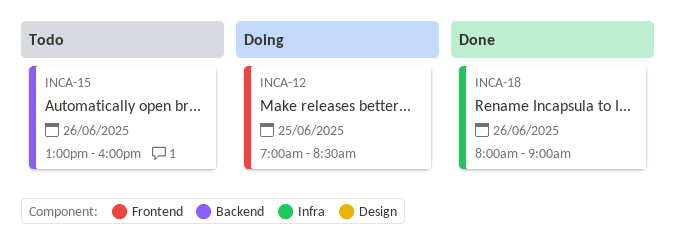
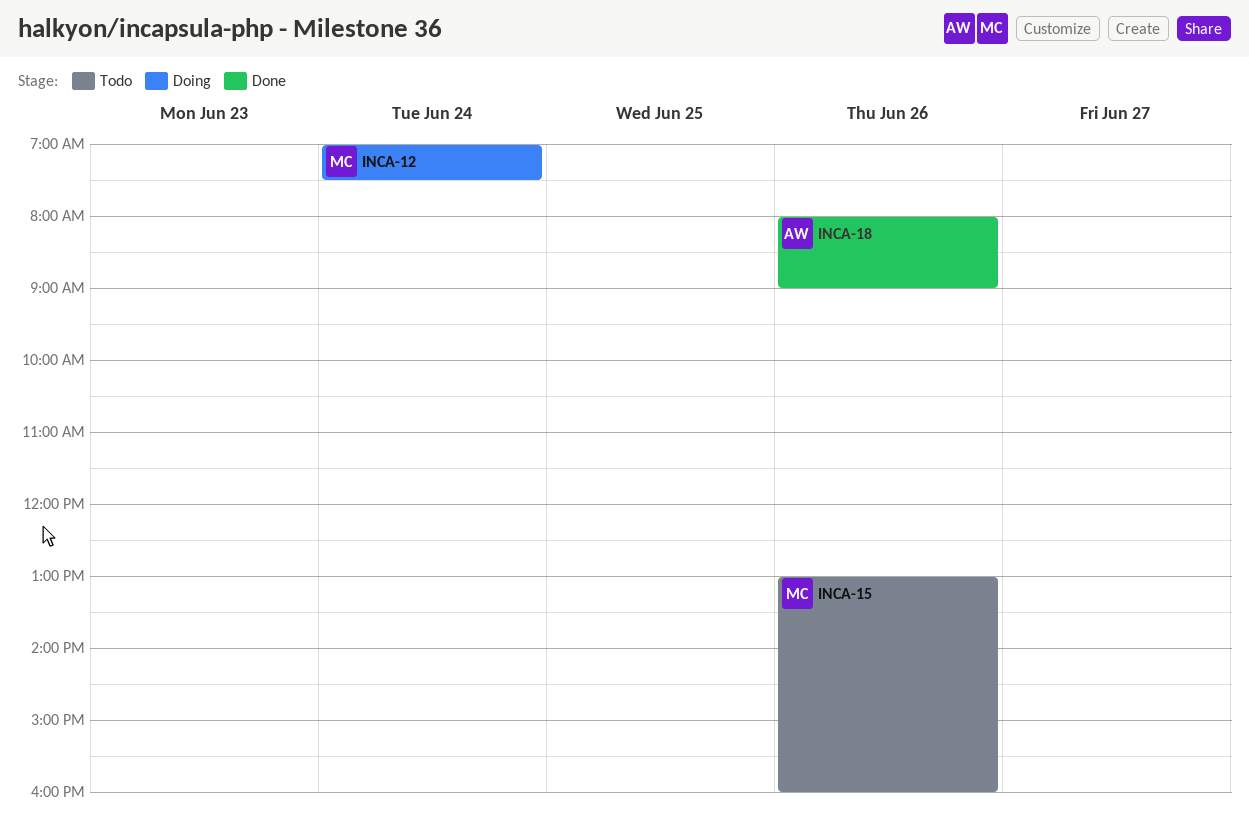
INCA-12, day: Jun 25 -> Jun 24
INCA-12, ends: 08:30 -> 07:30

